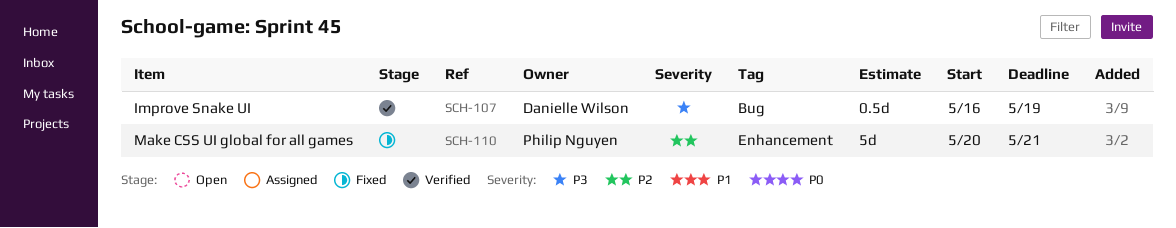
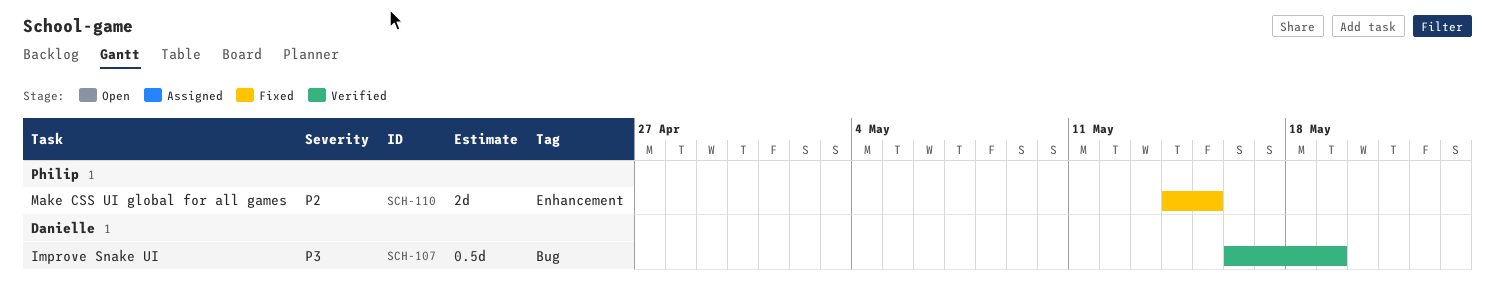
SCH-110, estimate: 5d -> 2d
SCH-110, start: May 20 -> May 14
SCH-110, due: May 21 -> May 15

